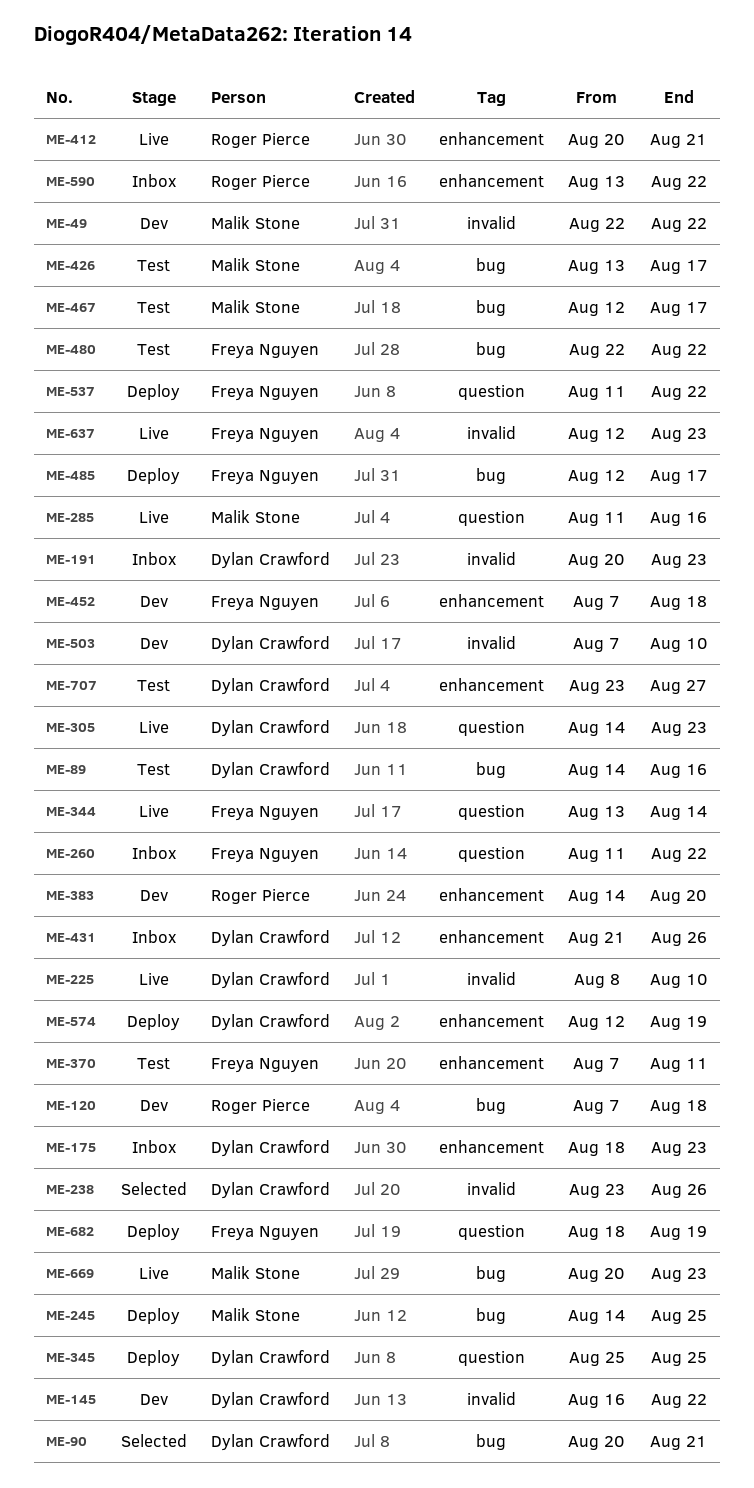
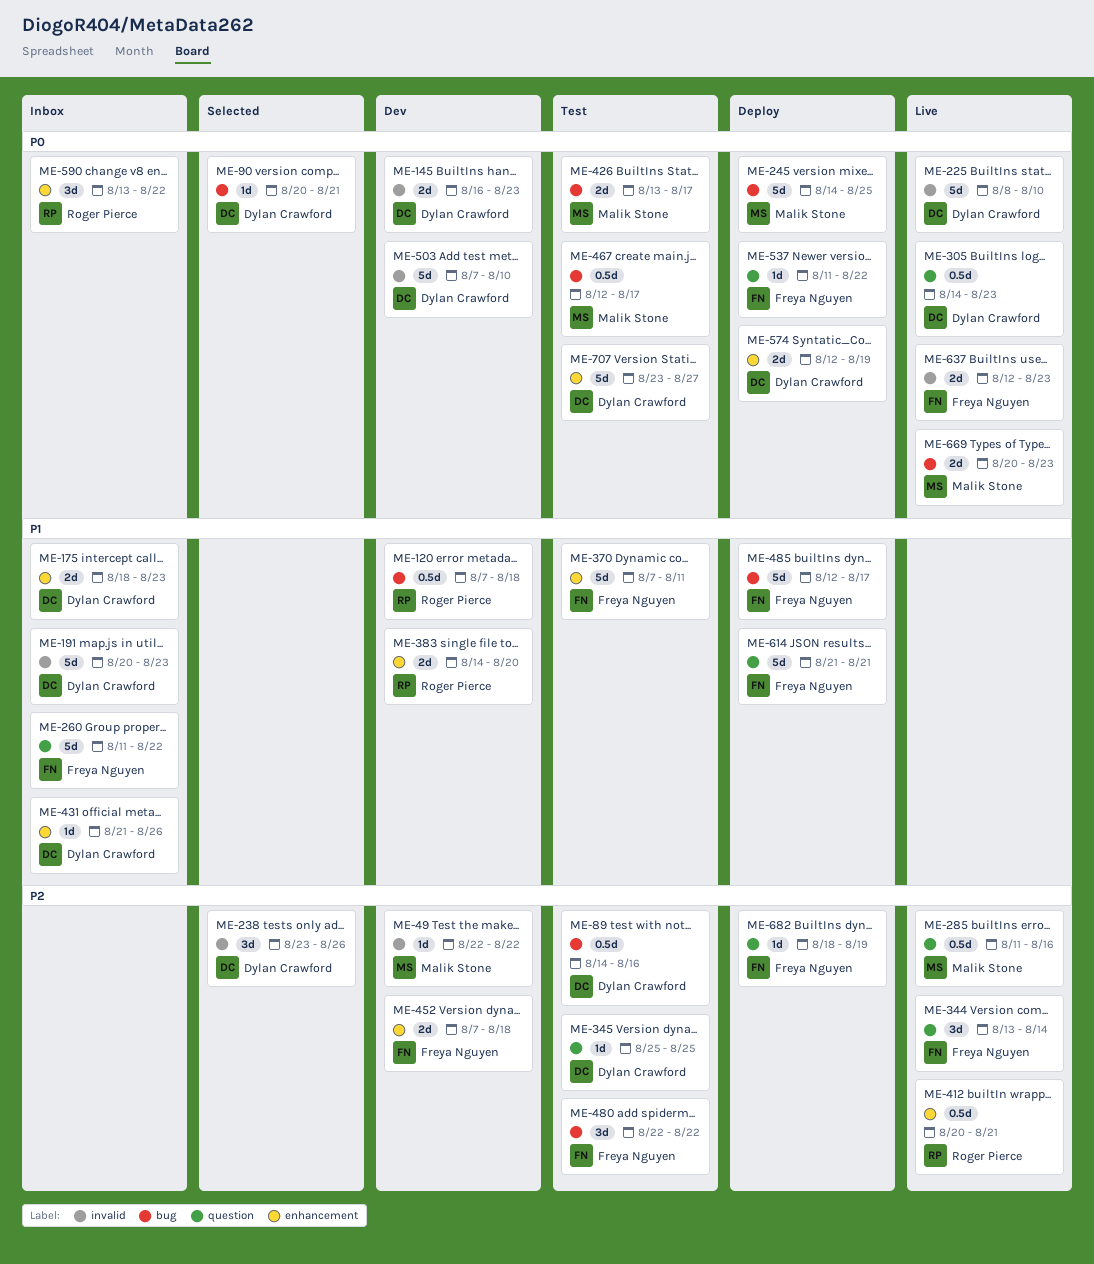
ME-145, due: Aug 22 -> Aug 23
ME-345, status: Deploy -> Test
ME-614: none -> present

